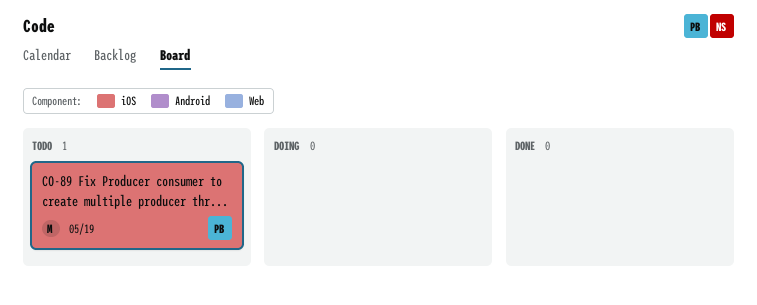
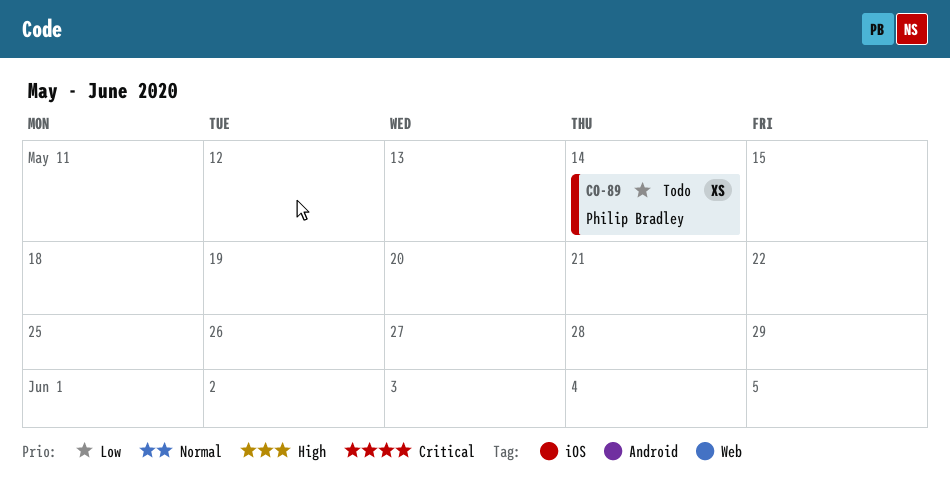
CO-89, estimate: M -> XS
CO-89, due: May 19 -> May 14

